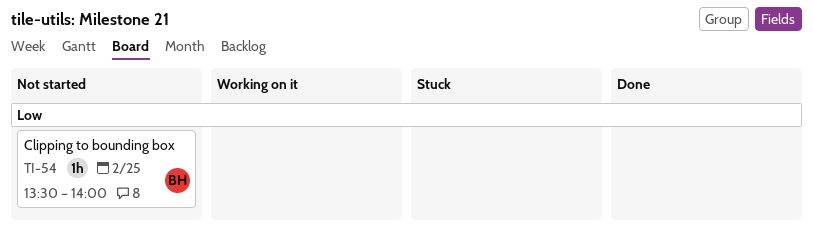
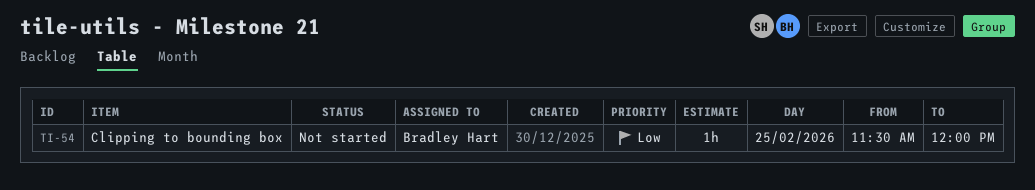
TI-54, begins: 13:30 -> 11:30
TI-54, ends: 14:00 -> 12:00

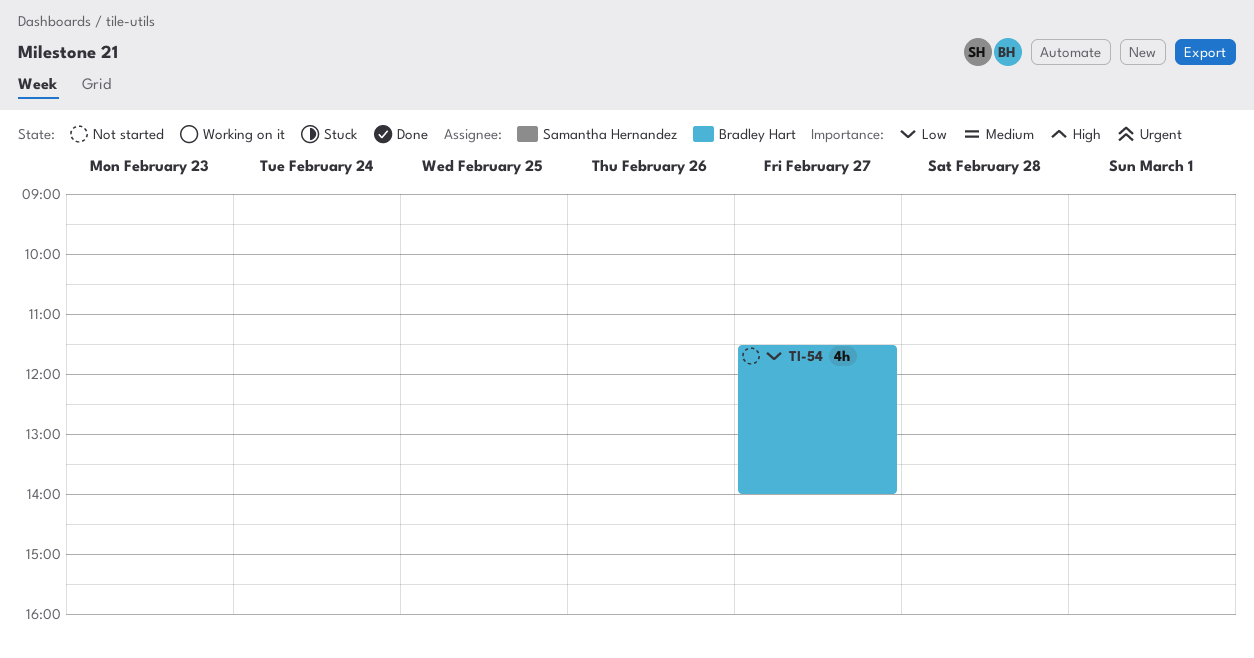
TI-54, estimate: 1h -> 4h
TI-54, day: Feb 25 -> Feb 27
TI-54, ends: 12:00 -> 14:00

